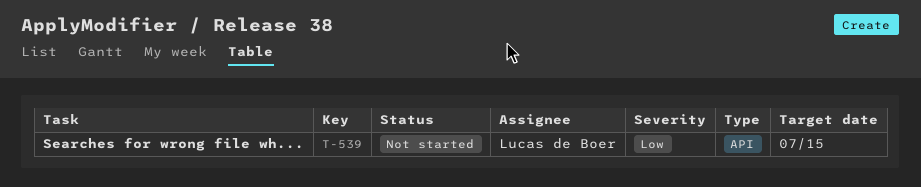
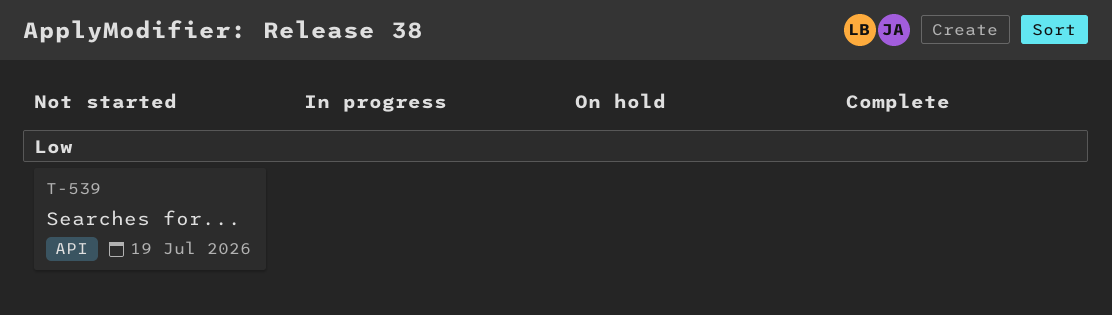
T-539, due: Jul 15 -> Jul 19

